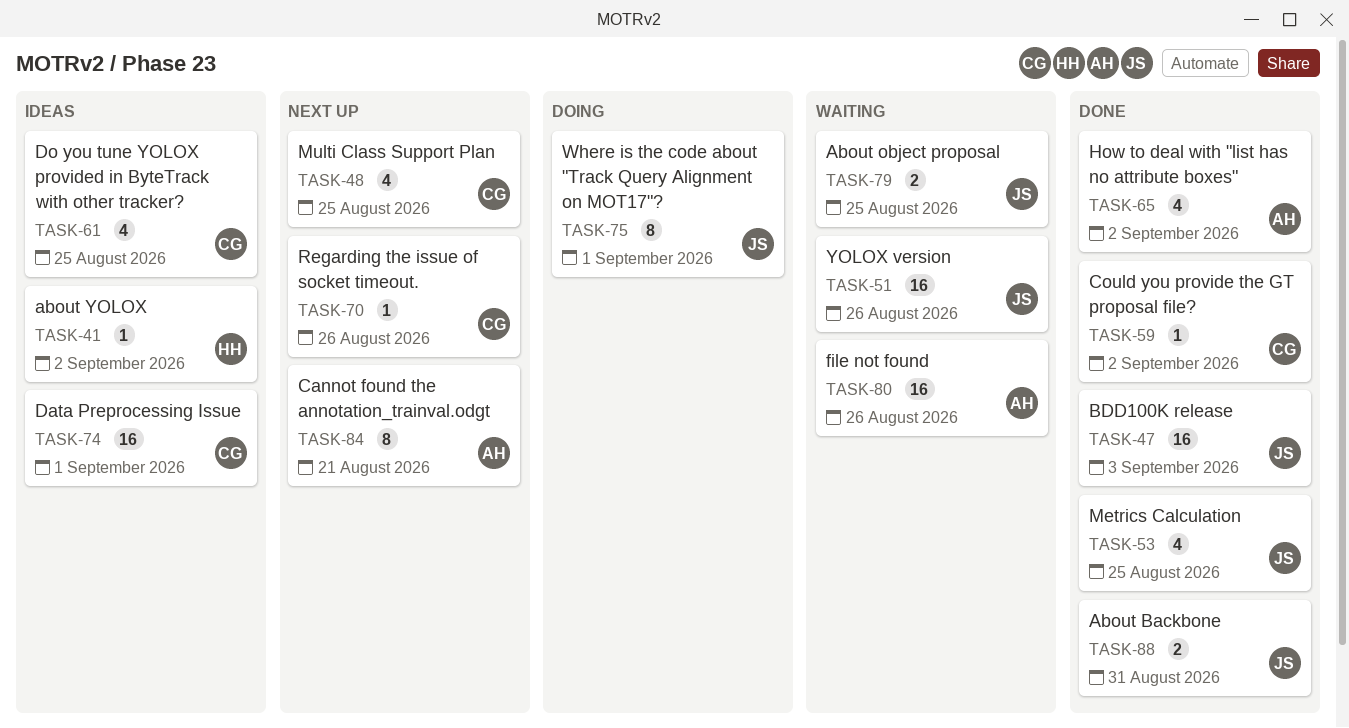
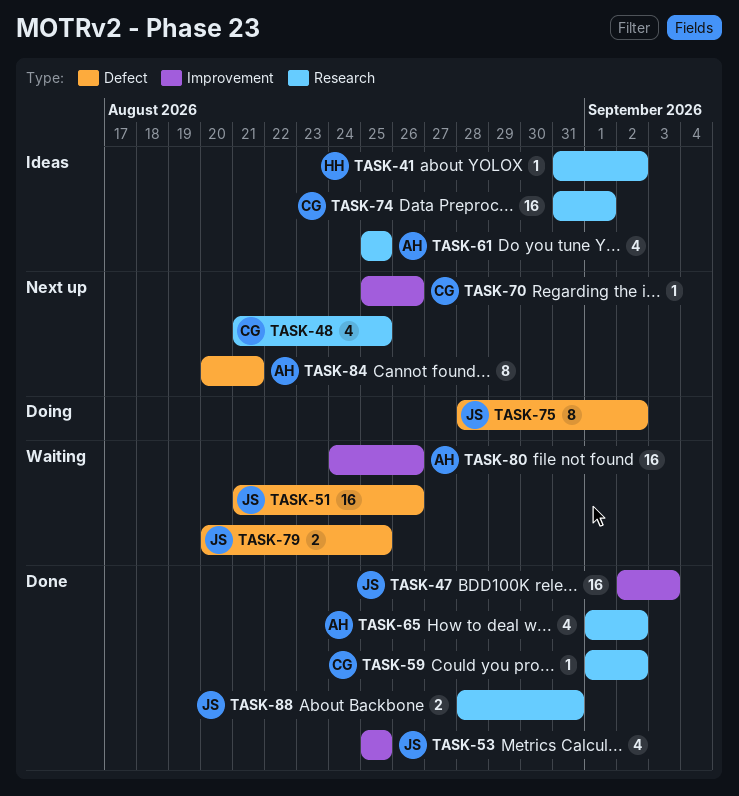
TASK-61, owner: CG -> AH
TASK-75, due: Sep 1 -> Sep 2

